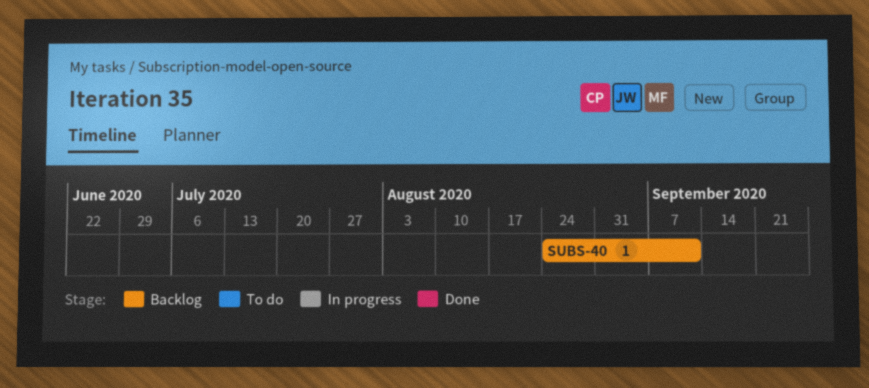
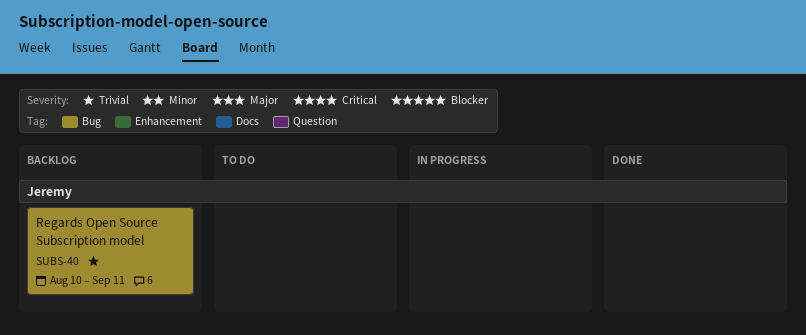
SUBS-40, start: Aug 24 -> Aug 10

